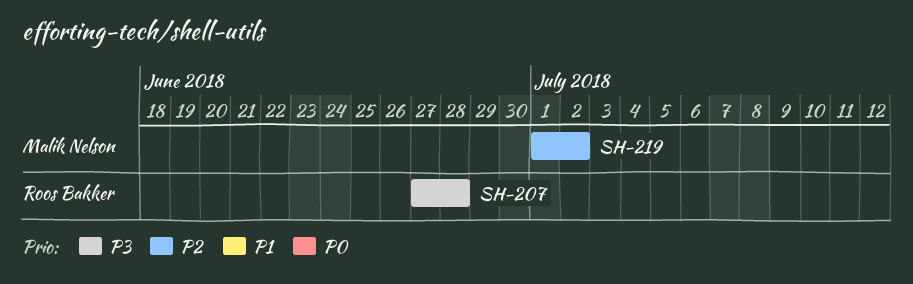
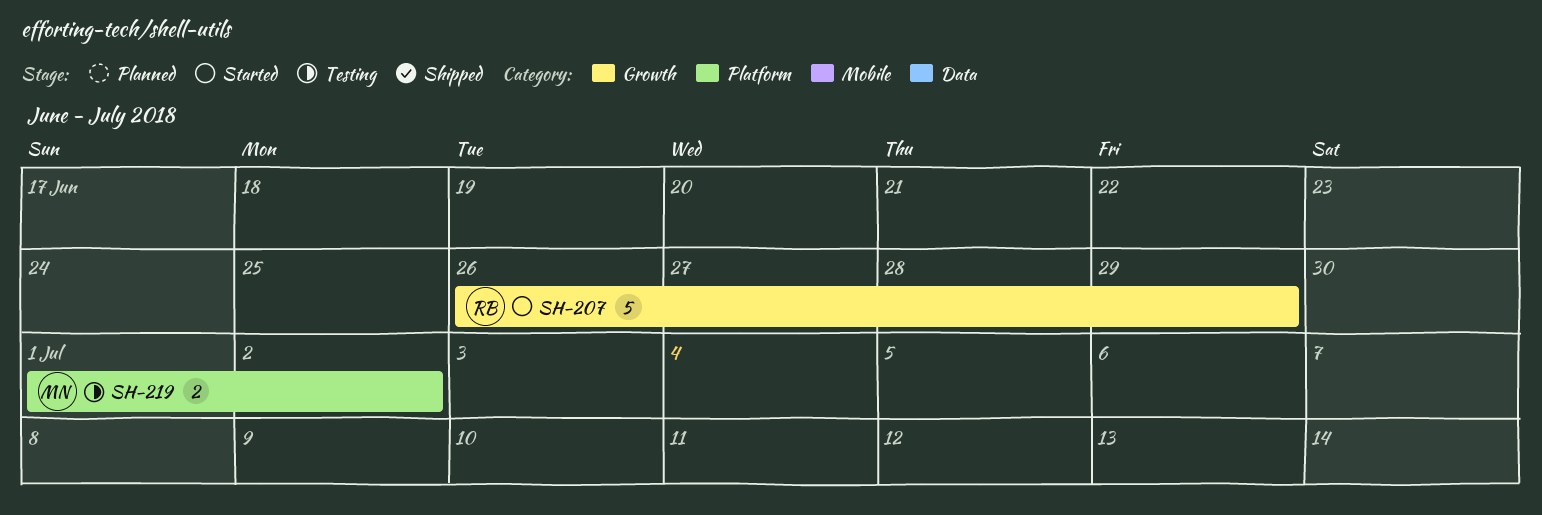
SH-207, start: Jun 27 -> Jun 26
SH-207, due: Jun 28 -> Jun 29

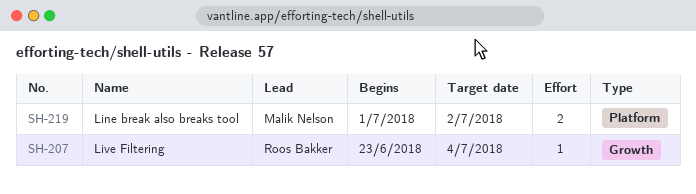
SH-207, estimate: 5 -> 1
SH-207, start: Jun 26 -> Jun 23
SH-207, due: Jun 29 -> Jul 4

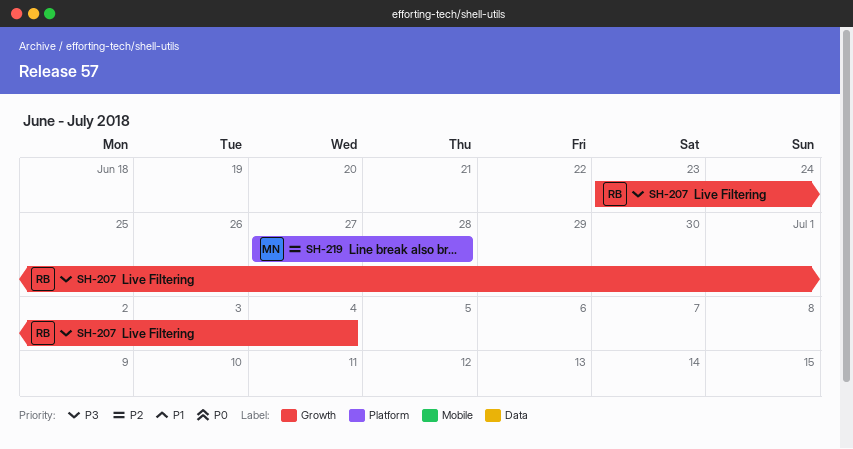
SH-219, start: Jul 1 -> Jun 27
SH-219, due: Jul 2 -> Jun 28

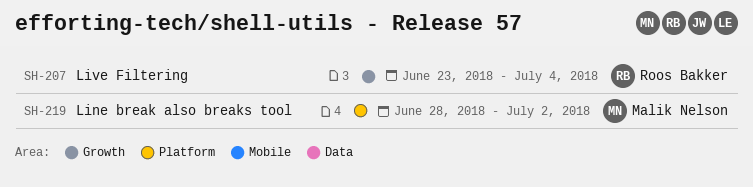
SH-219, start: Jun 27 -> Jun 28
SH-219, due: Jun 28 -> Jul 2

